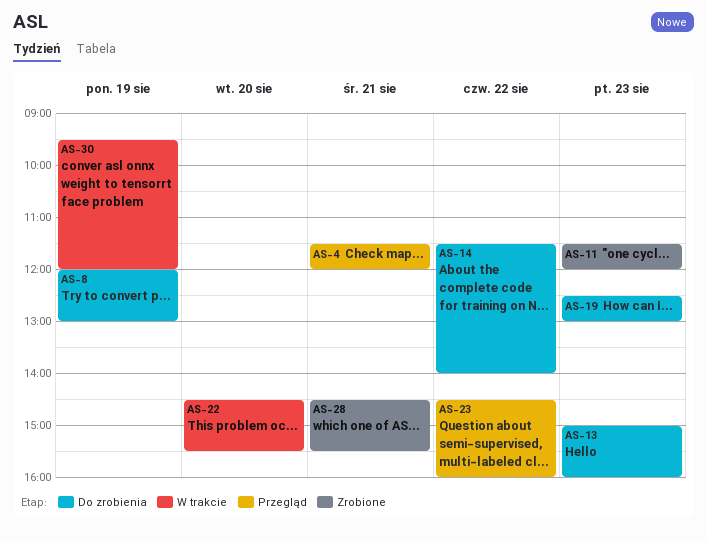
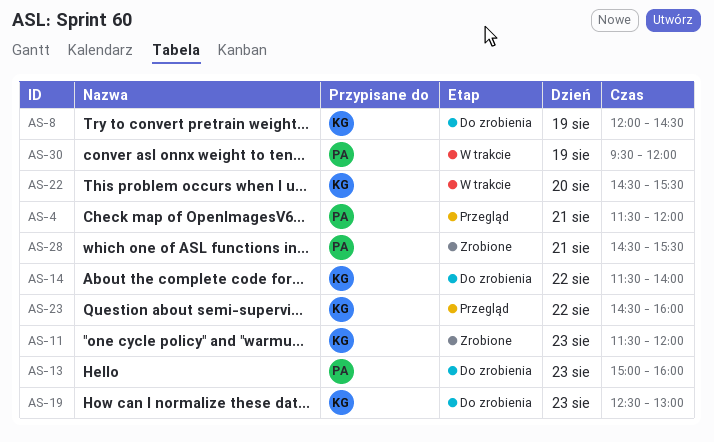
AS-8, ends: 13:00 -> 14:30

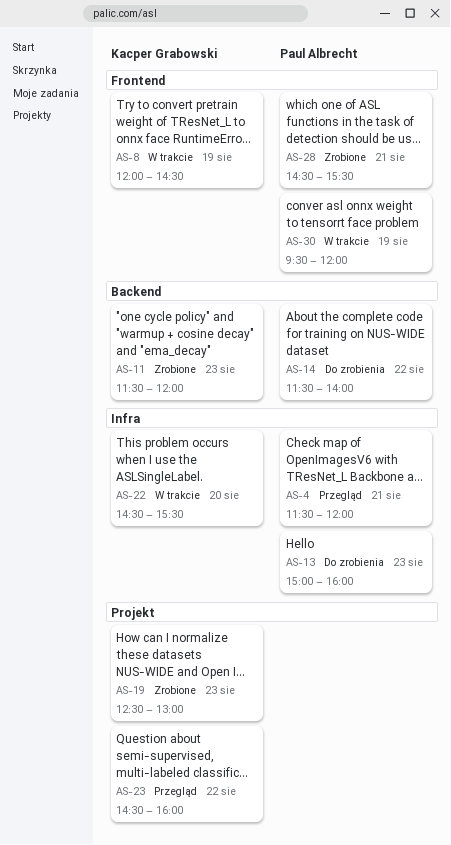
AS-8, status: Do zrobienia -> W trakcie
AS-14, owner: Kacper Grabowski -> Paul Albrecht
AS-19, status: Do zrobienia -> Zrobione

